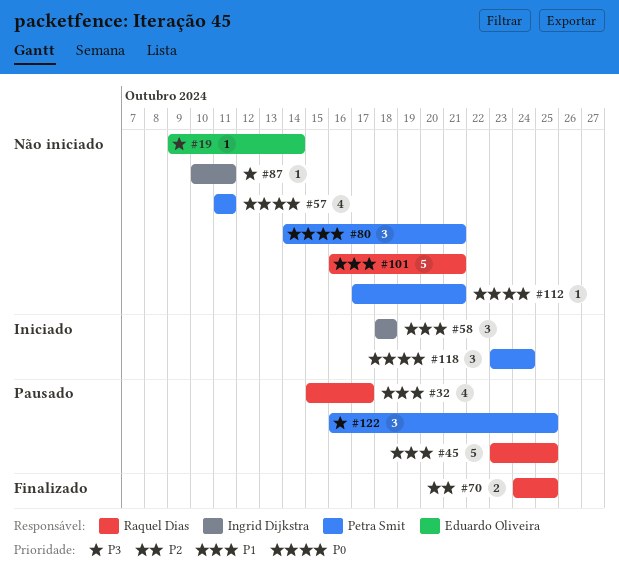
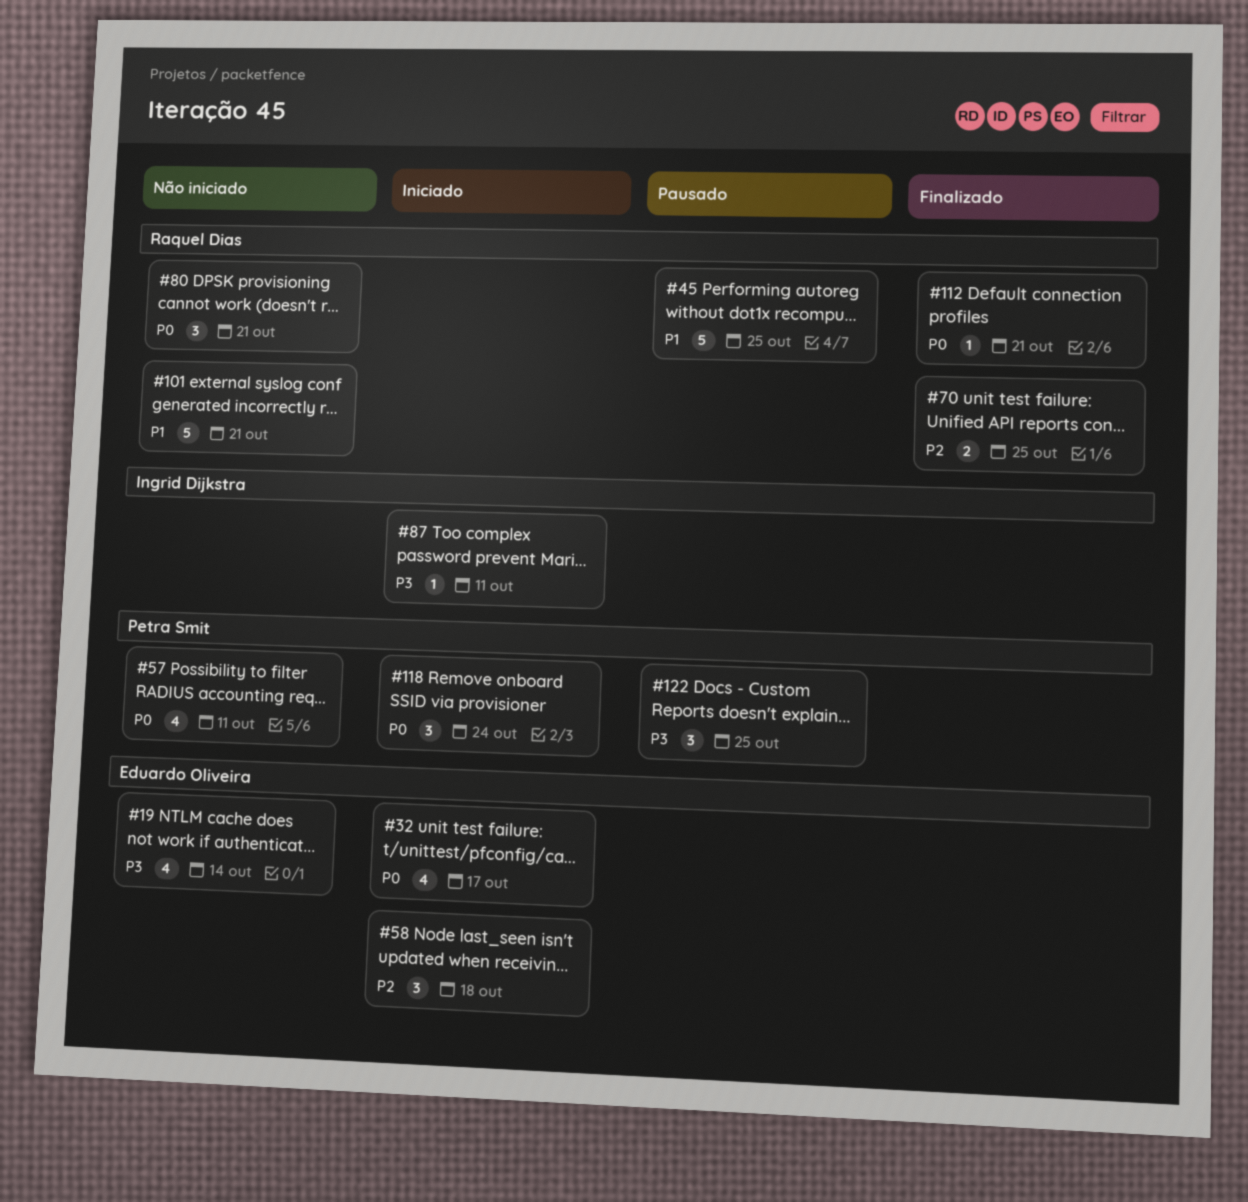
#19, estimate: 1 -> 4
#32, status: Pausado -> Iniciado
#32, owner: Raquel Dias -> Eduardo Oliveira
#32, priority: P1 -> P0
#58, owner: Ingrid Dijkstra -> Eduardo Oliveira
#58, priority: P1 -> P2
#80, owner: Petra Smit -> Raquel Dias
#87, status: Não iniciado -> Iniciado
#112, status: Não iniciado -> Finalizado
#112, owner: Petra Smit -> Raquel Dias

